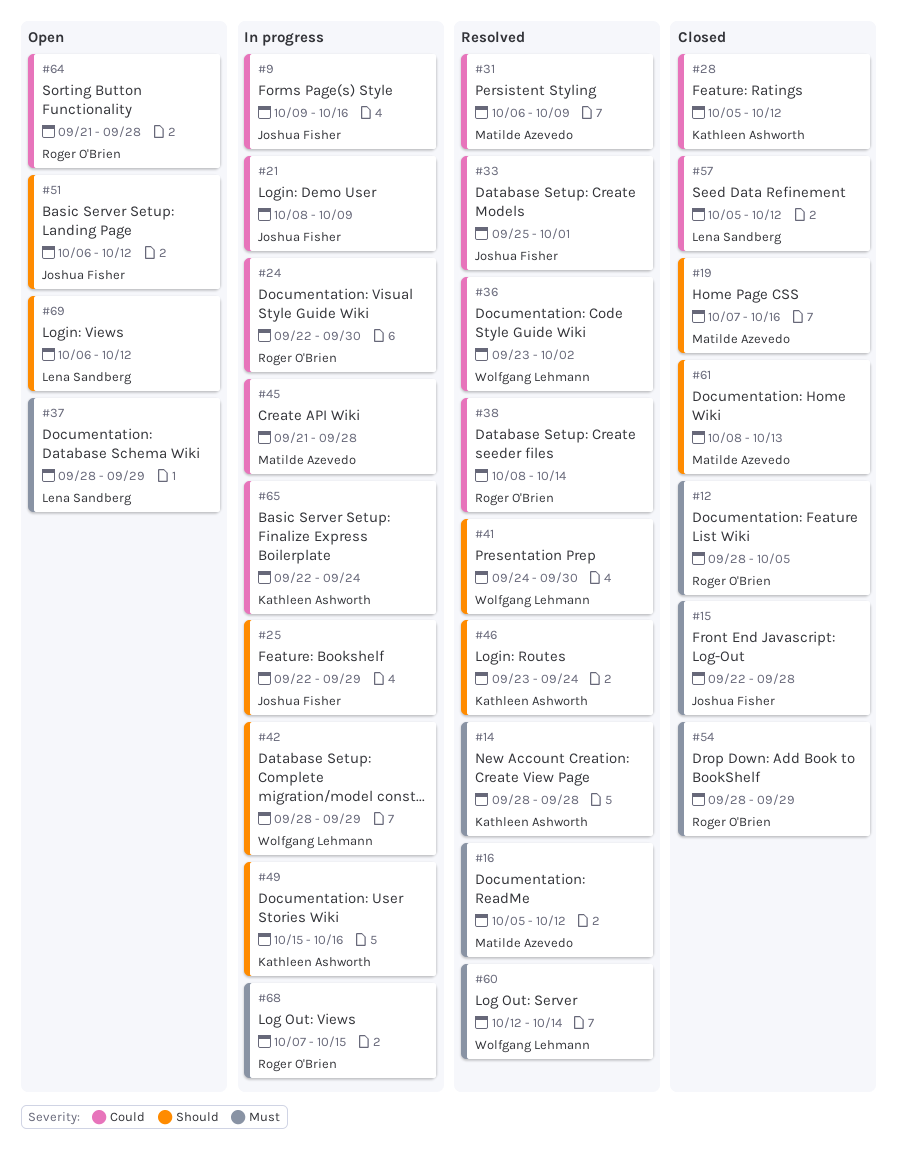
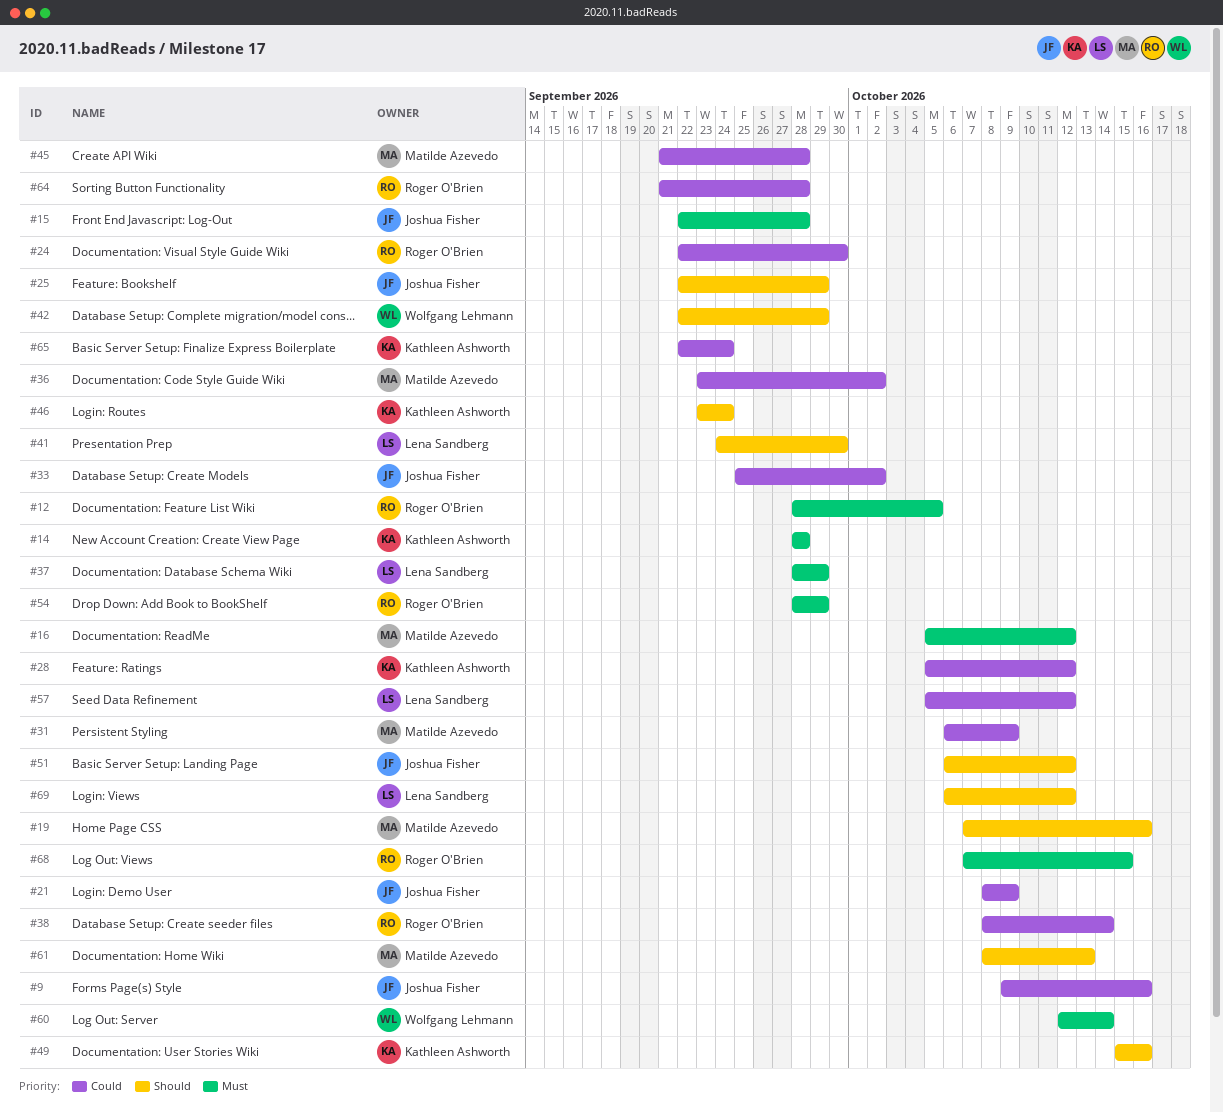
#33, due: Oct 1 -> Oct 2
#36, owner: Wolfgang Lehmann -> Matilde Azevedo
#41, owner: Wolfgang Lehmann -> Lena Sandberg
#42, start: Sep 28 -> Sep 22

